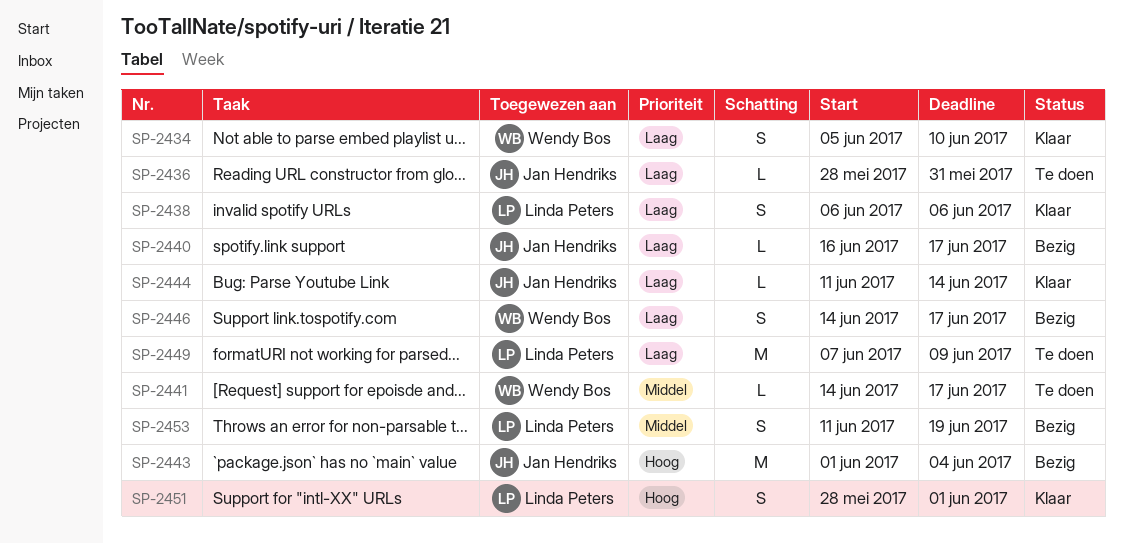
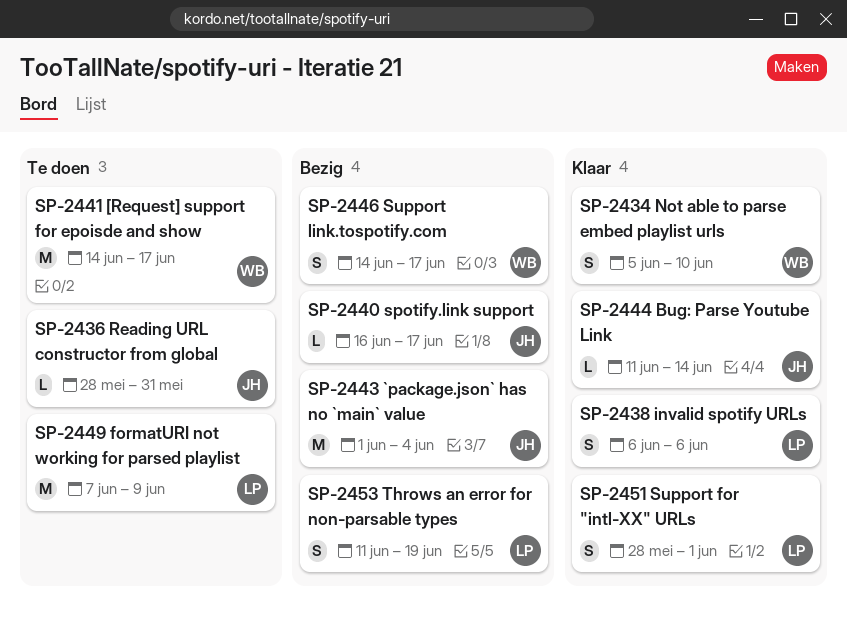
SP-2441, estimate: L -> M

